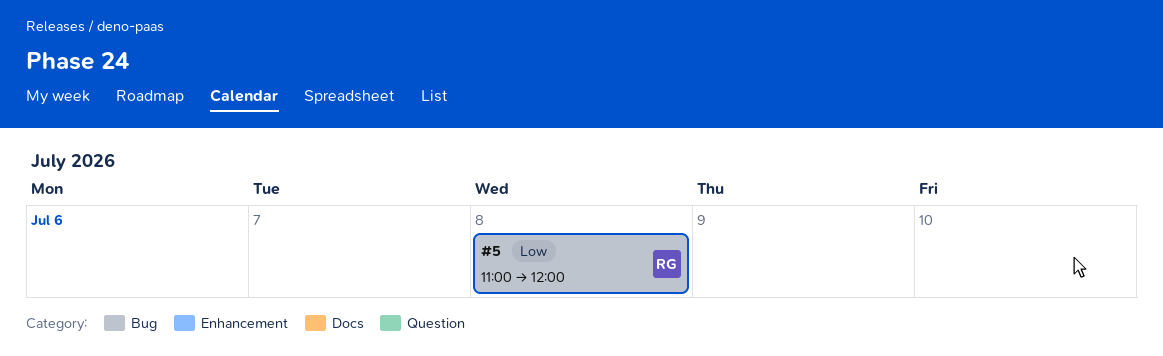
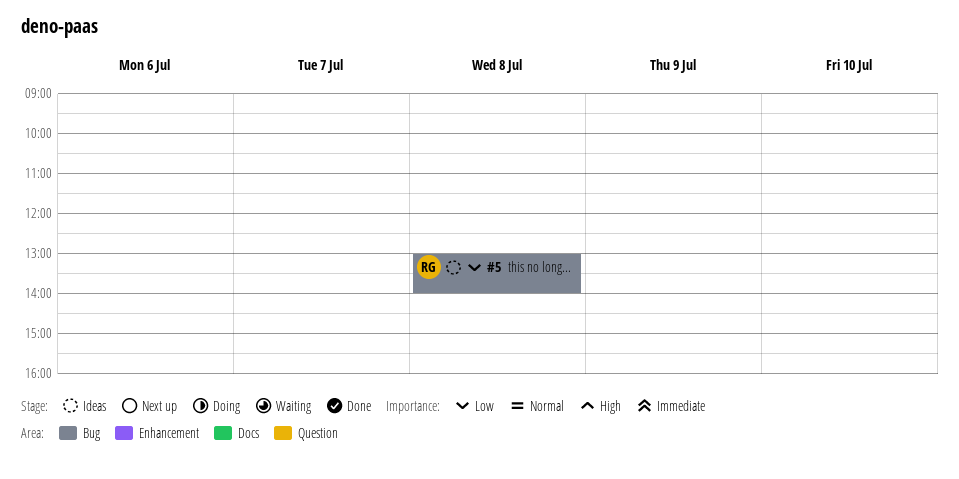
#5, begins: 11:00 -> 13:00
#5, ends: 12:00 -> 14:00

